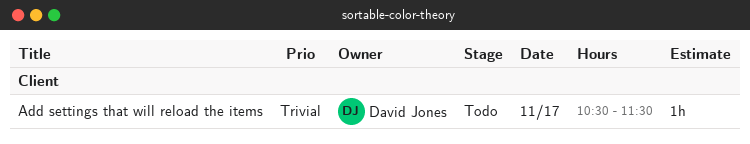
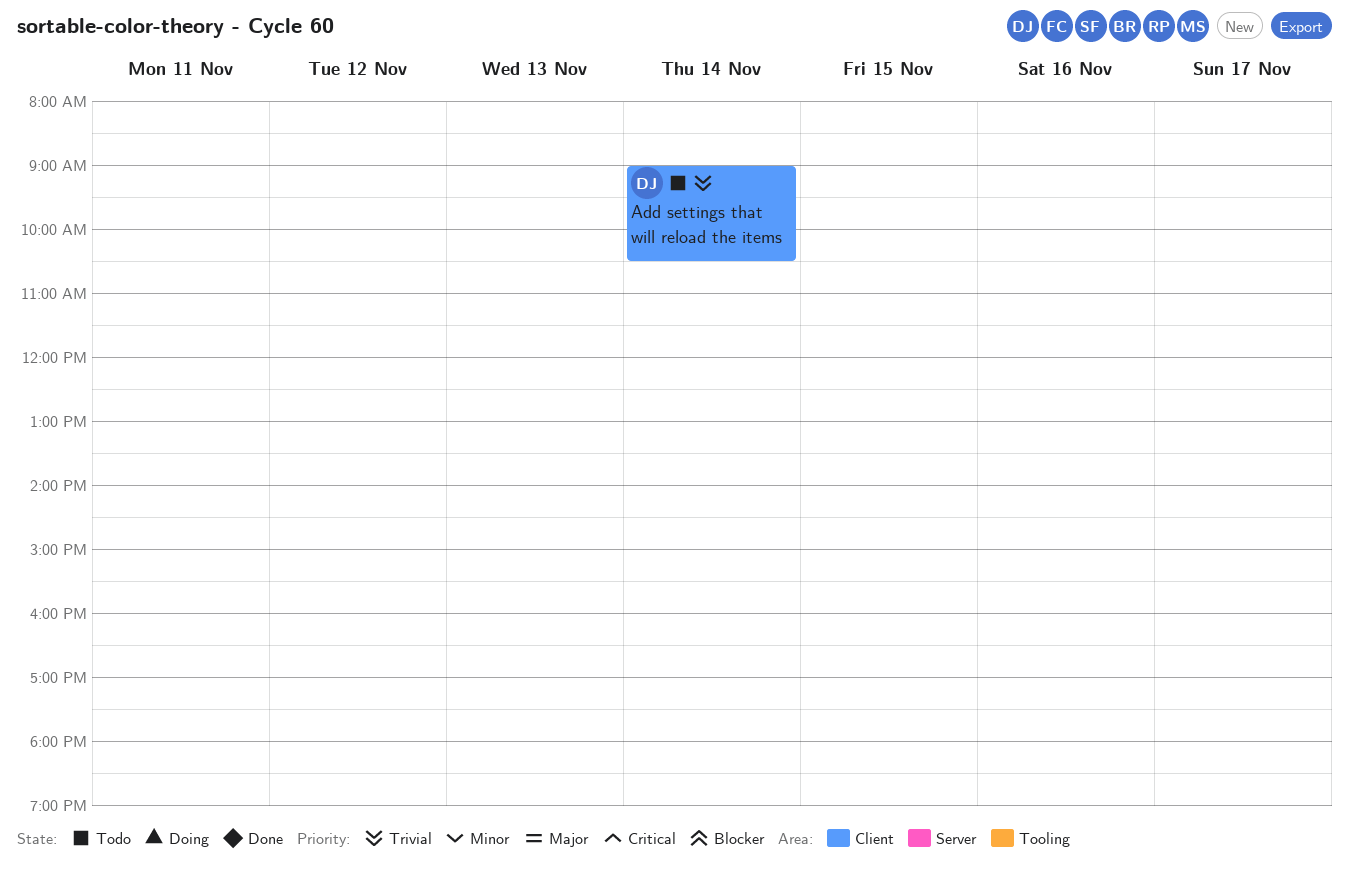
Add settings that will reload the items, day: Nov 17 -> Nov 14
Add settings that will reload the items, begins: 10:30 -> 09:00
Add settings that will reload the items, ends: 11:30 -> 10:30

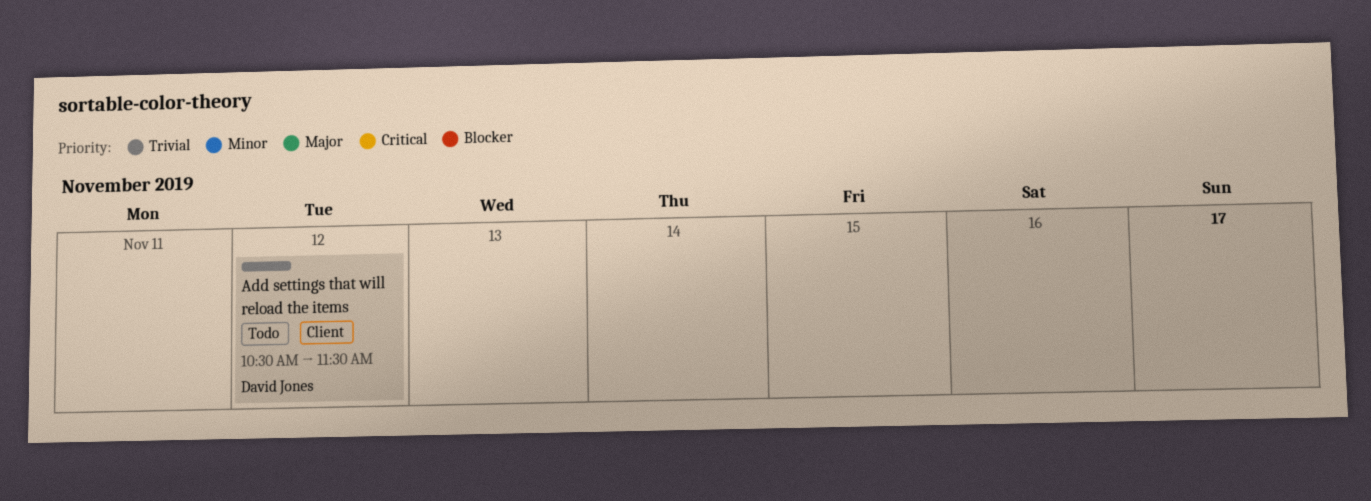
Add settings that will reload the items, day: Nov 14 -> Nov 12
Add settings that will reload the items, begins: 09:00 -> 10:30
Add settings that will reload the items, ends: 10:30 -> 11:30

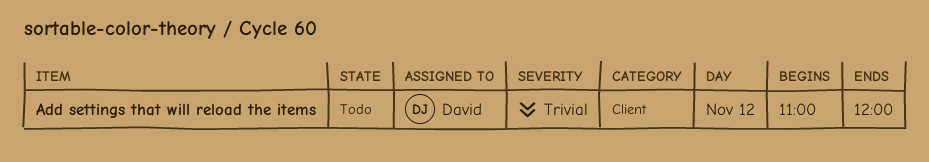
Add settings that will reload the items, begins: 10:30 -> 11:00
Add settings that will reload the items, ends: 11:30 -> 12:00

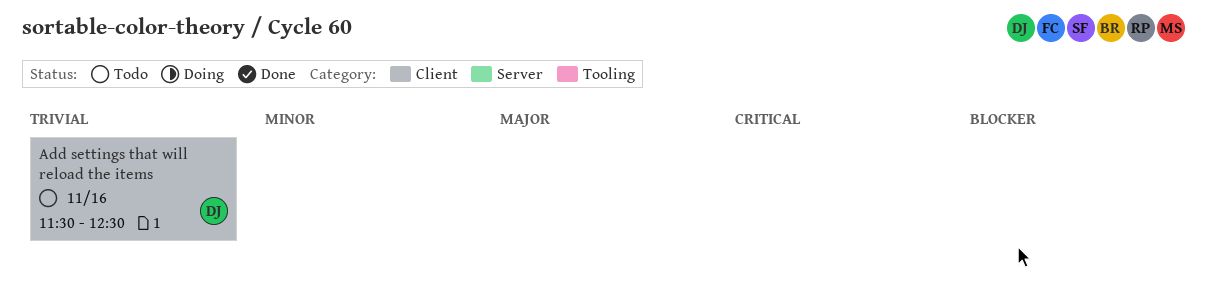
Add settings that will reload the items, day: Nov 12 -> Nov 16
Add settings that will reload the items, begins: 11:00 -> 11:30
Add settings that will reload the items, ends: 12:00 -> 12:30

